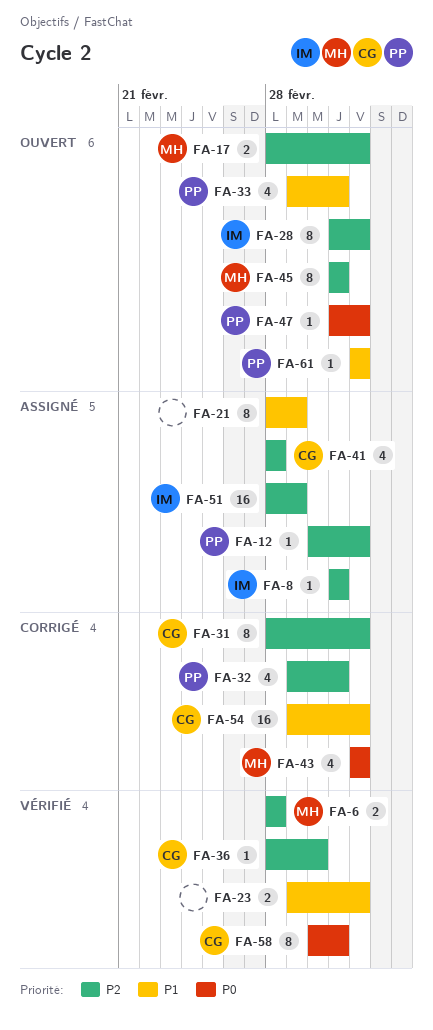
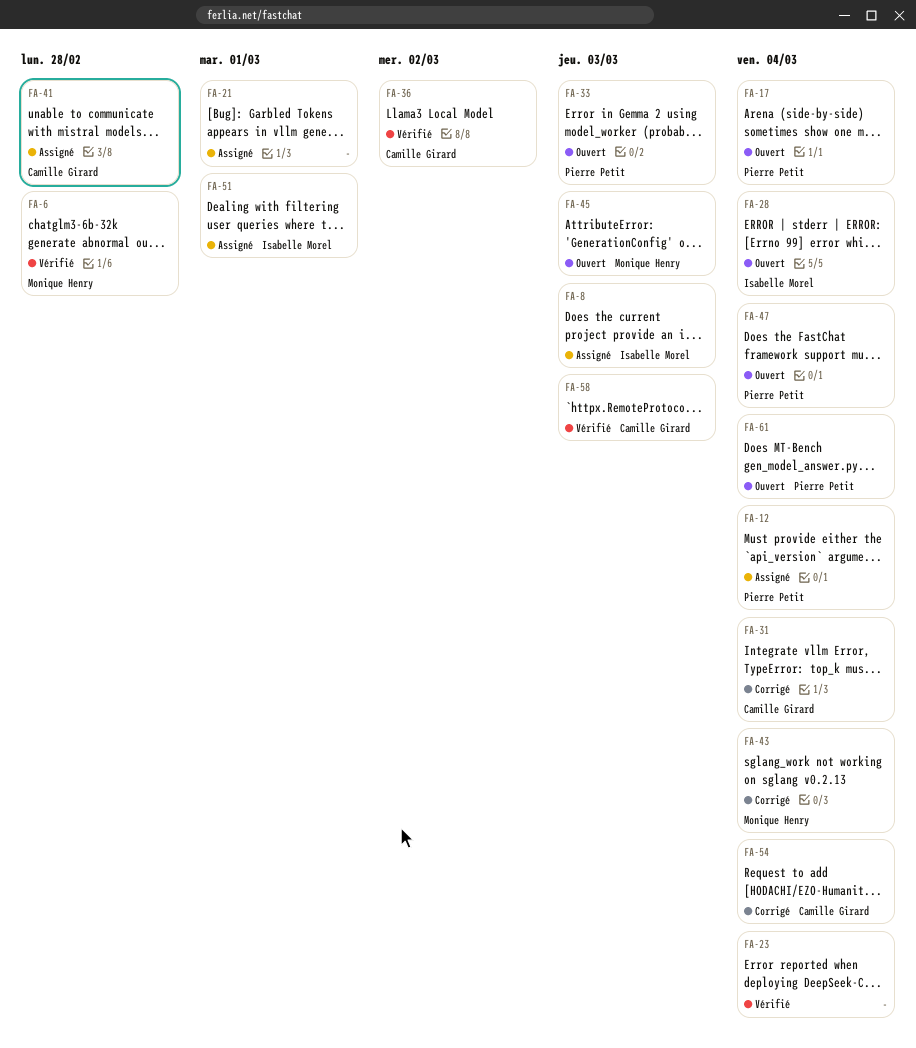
FA-17, owner: Monique Henry -> Pierre Petit
FA-32: present -> none

